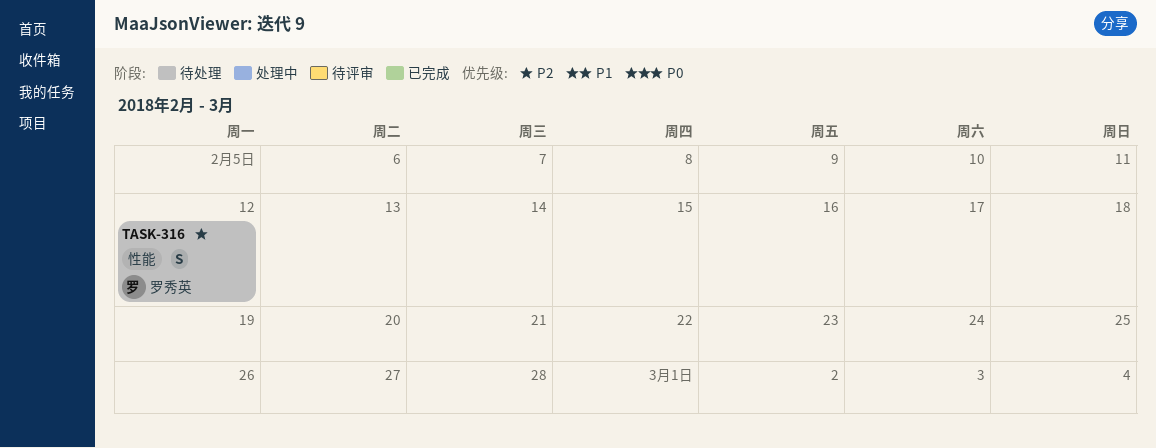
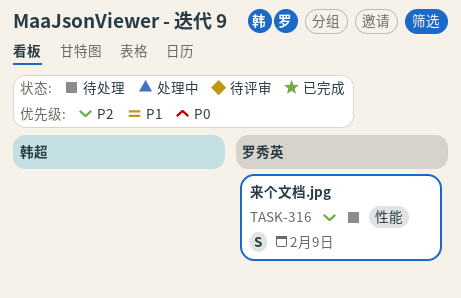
TASK-316, due: Feb 12 -> Feb 9

